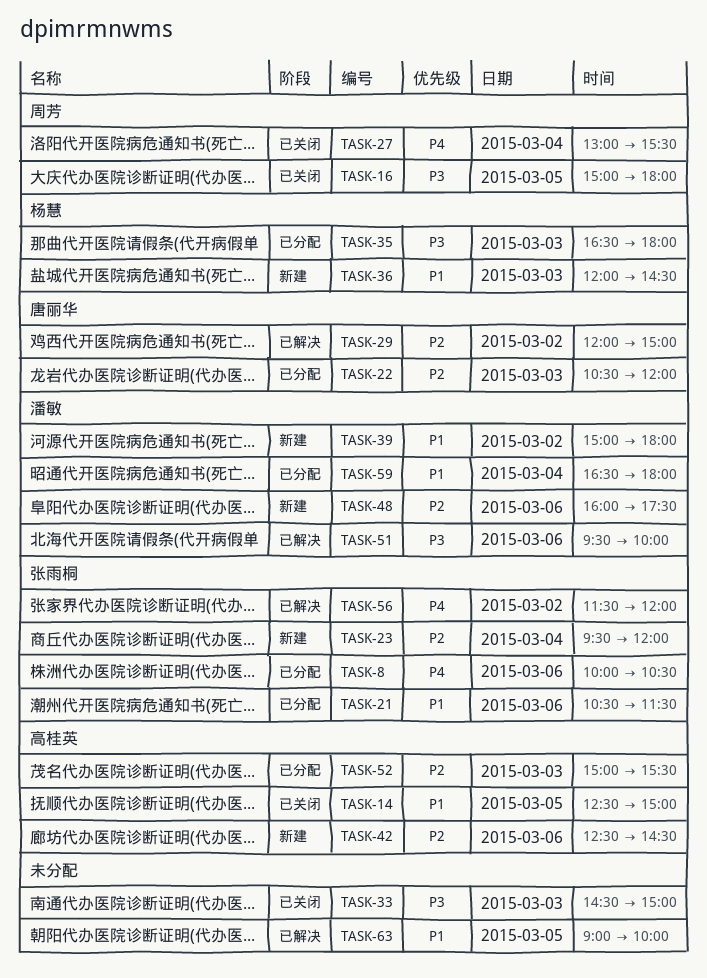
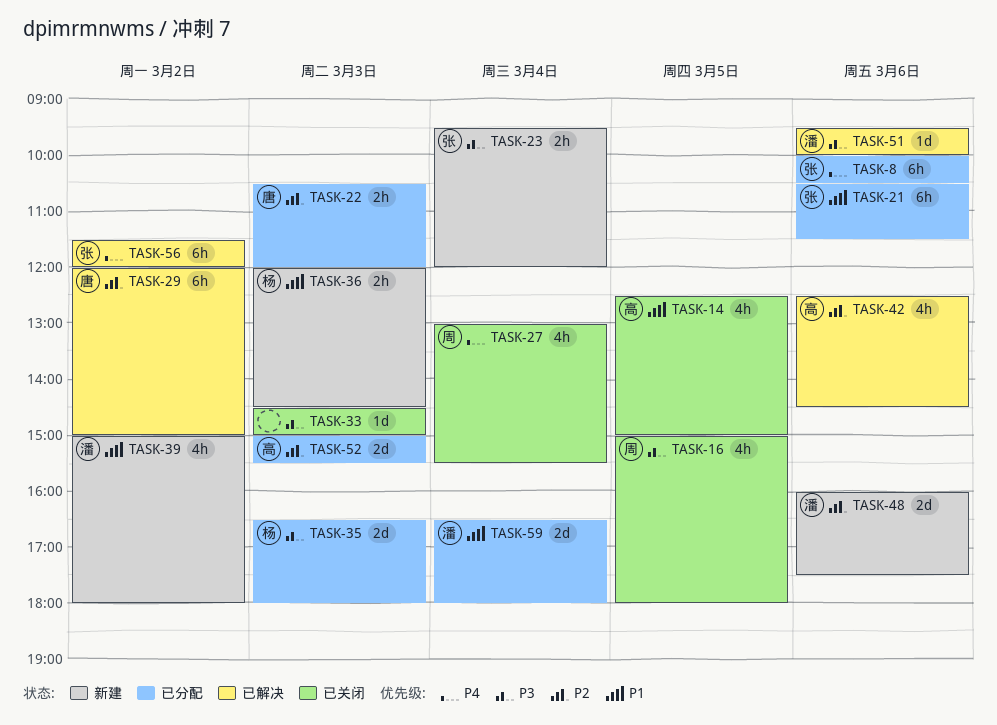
TASK-23, priority: P2 -> P3
TASK-42, status: 新建 -> 已解决
TASK-63: present -> none

